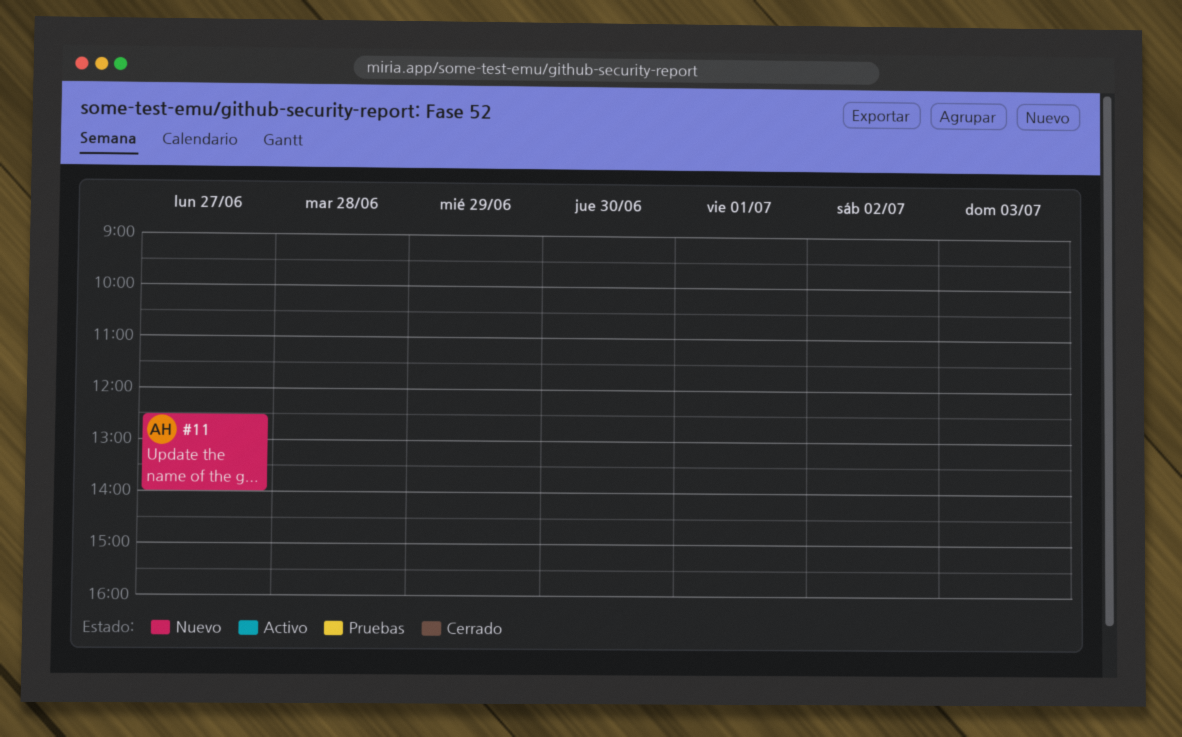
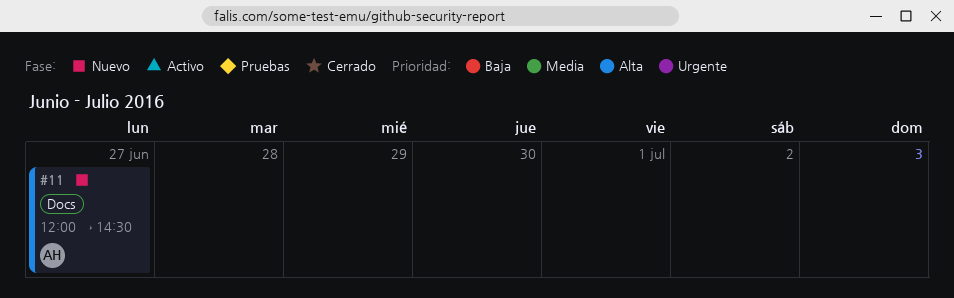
#11, begins: 12:30 -> 12:00
#11, ends: 14:00 -> 14:30

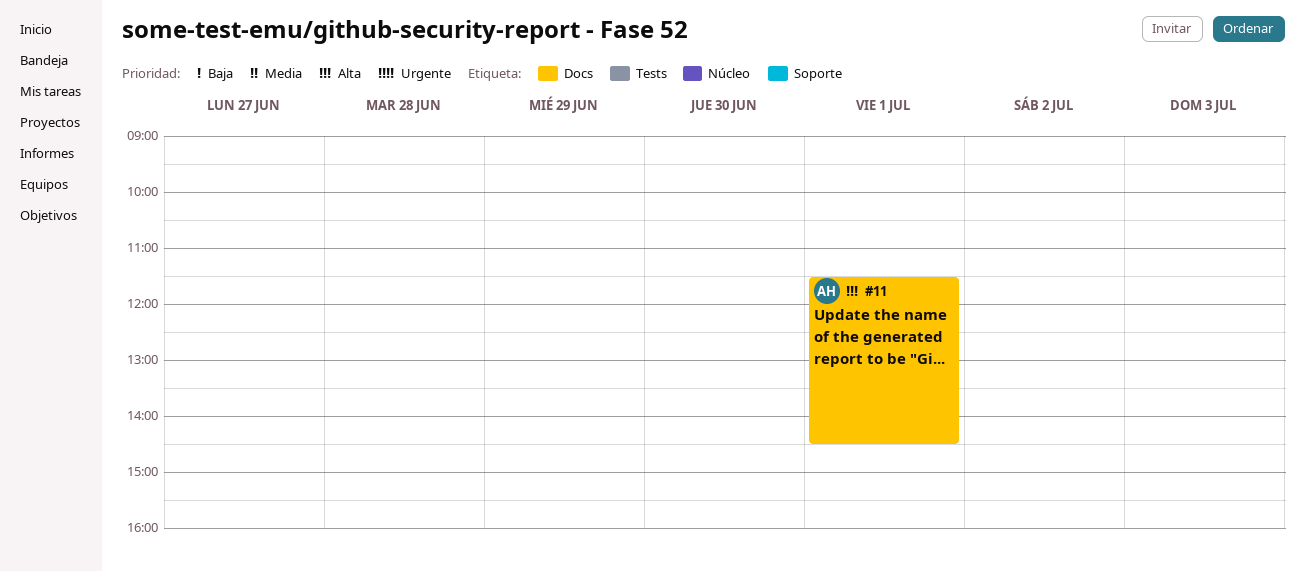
#11, day: Jun 27 -> Jul 1
#11, begins: 12:00 -> 11:30

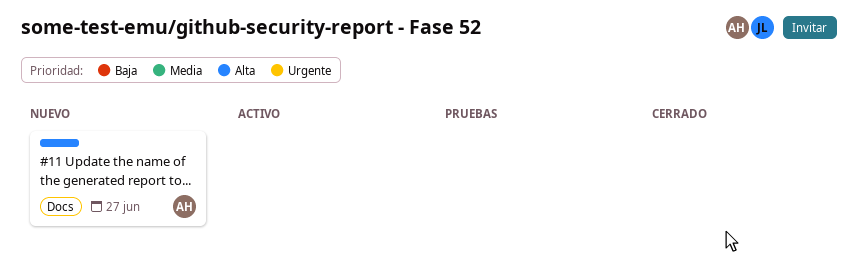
#11, day: Jul 1 -> Jun 27

